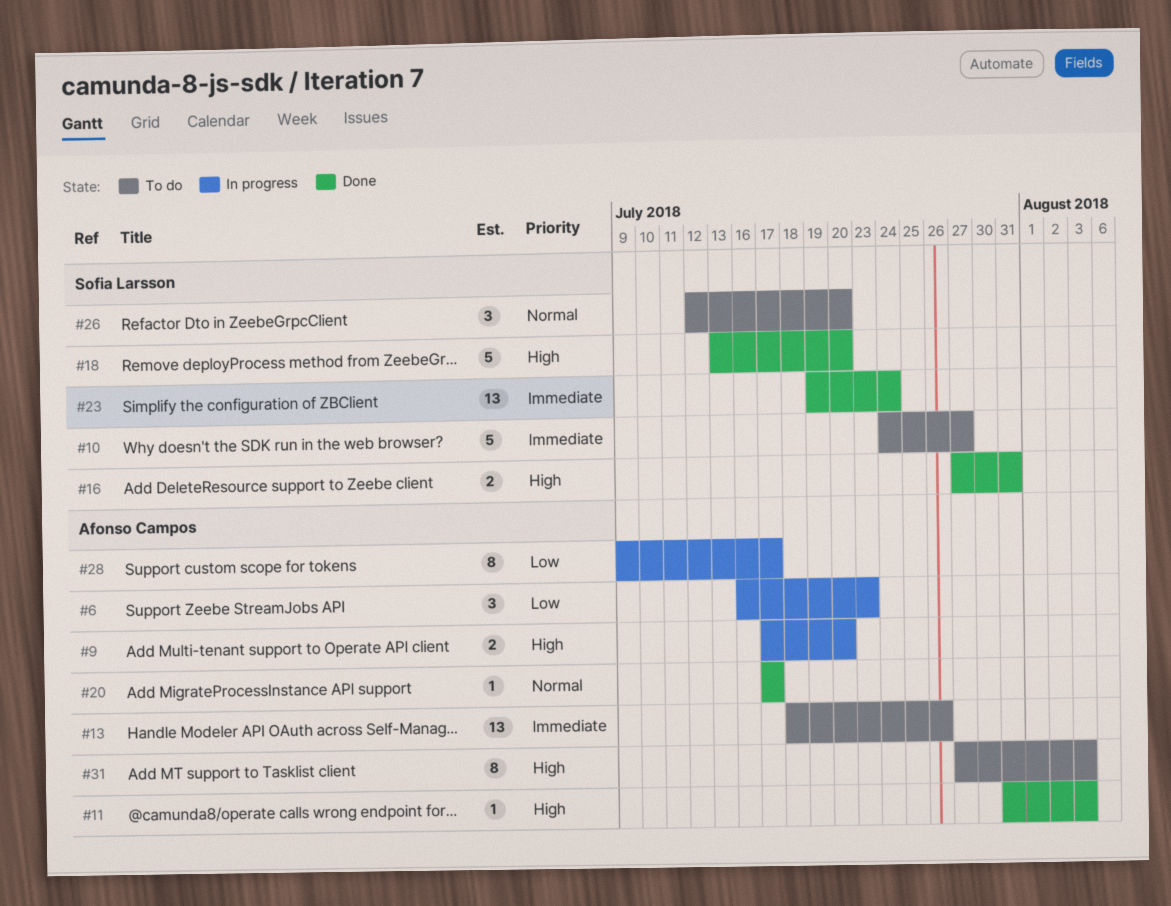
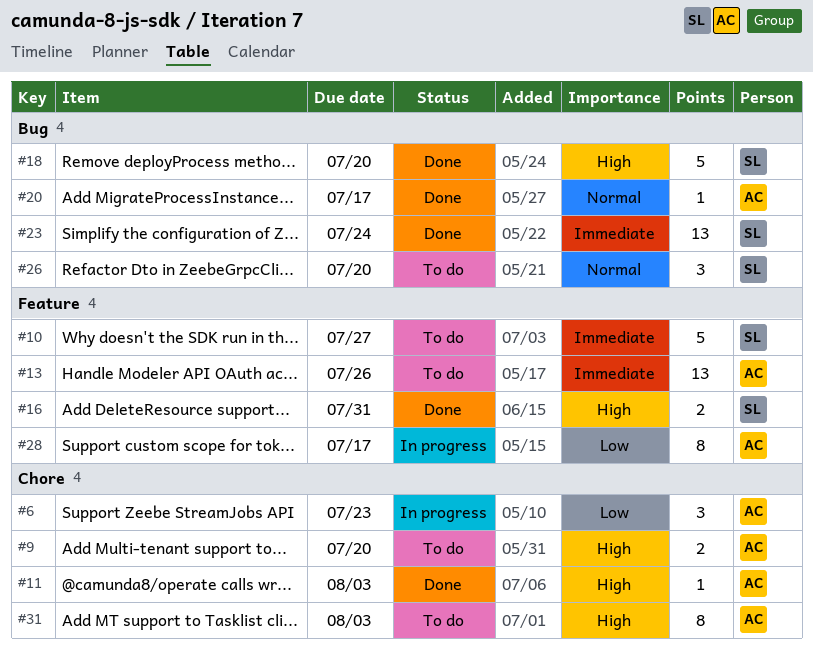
#9, status: In progress -> To do

